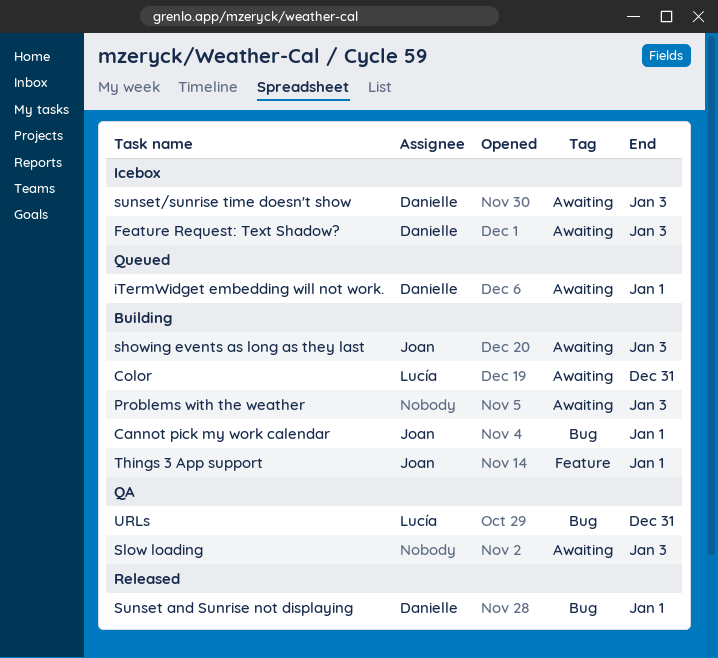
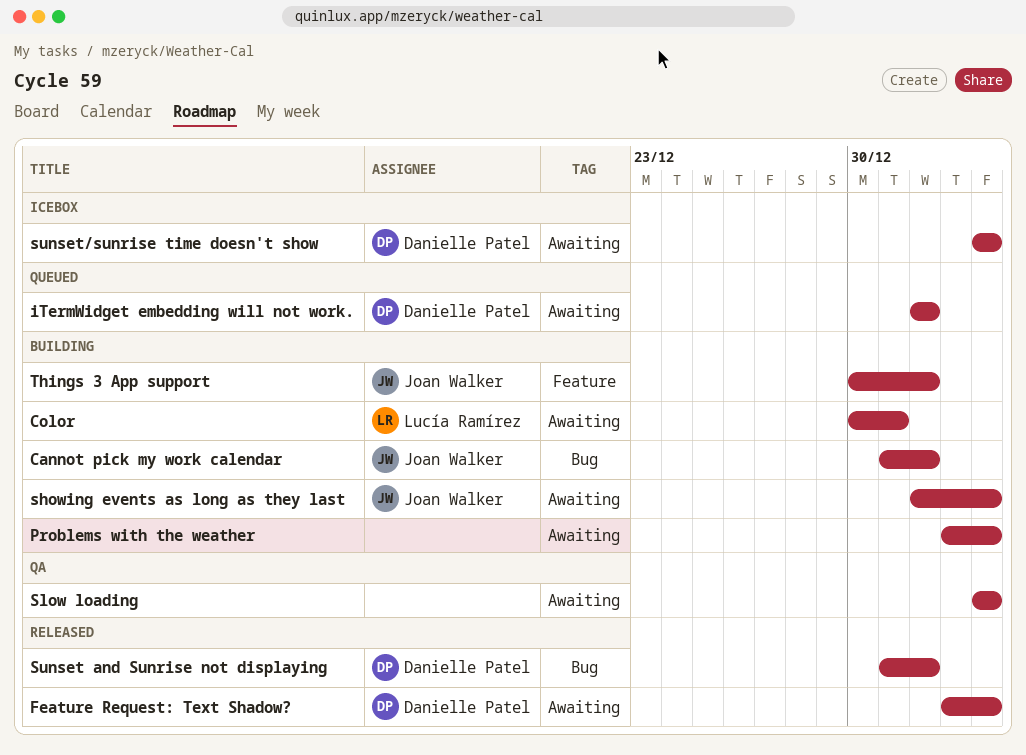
Feature Request: Text Shadow?, status: Icebox -> Released
URLs: present -> none

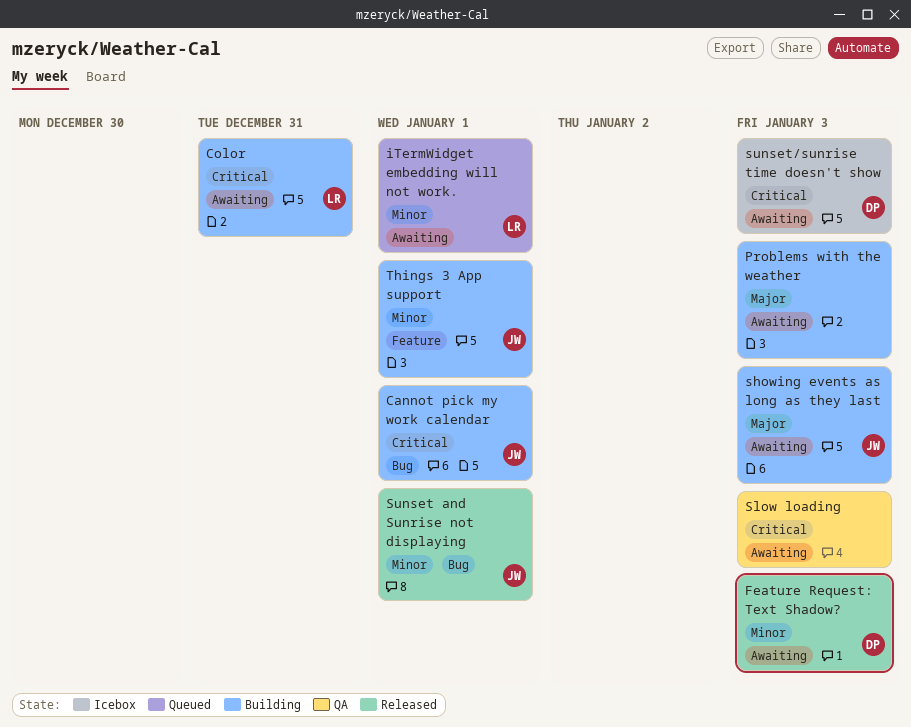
iTermWidget embedding will not work., owner: Danielle Patel -> Lucía Ramírez
Sunset and Sunrise not displaying, owner: Danielle Patel -> Joan Walker

